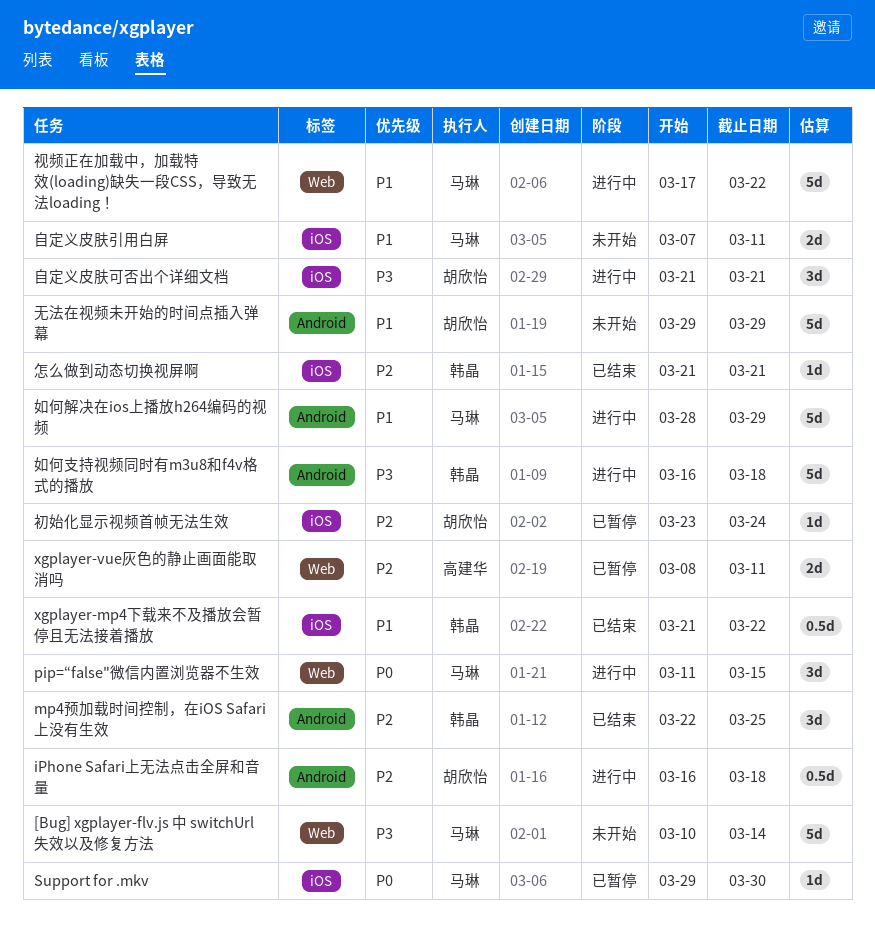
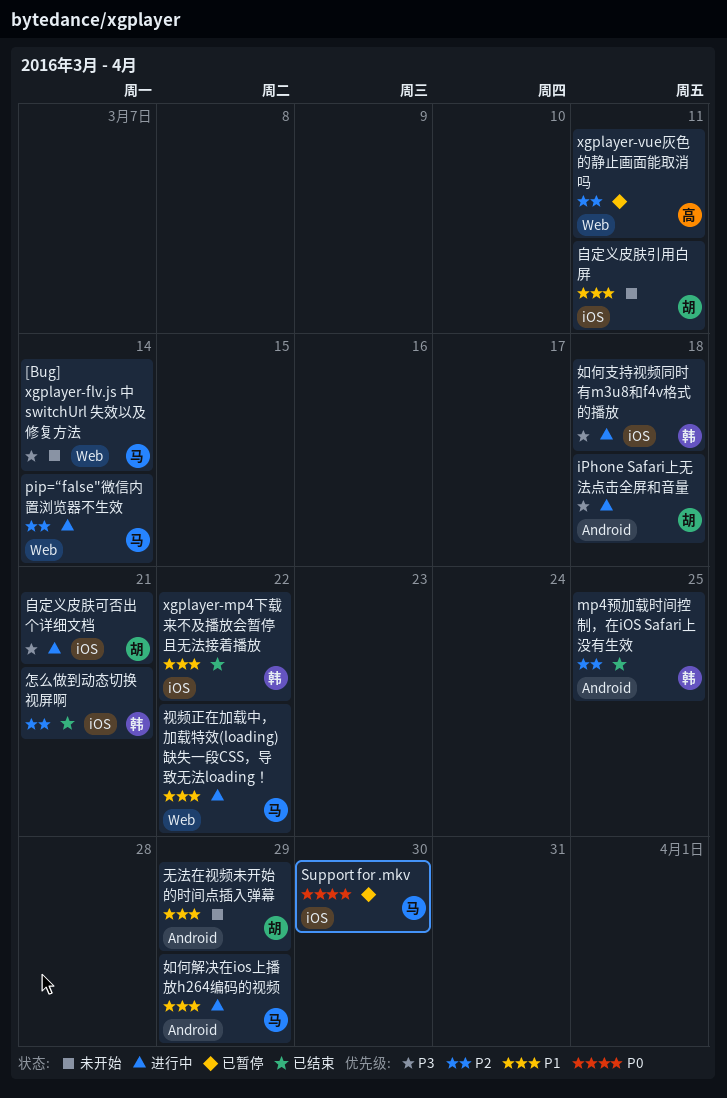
iPhone Safari上无法点击全屏和音量, priority: P2 -> P3
pip=“false"微信内置浏览器不生效, priority: P0 -> P2
pip=“false"微信内置浏览器不生效, due: Mar 15 -> Mar 14
初始化显示视频首帧无法生效: present -> none
如何支持视频同时有m3u8和f4v格式的播放, label: Android -> iOS
自定义皮肤引用白屏, owner: 马琳 -> 胡欣怡

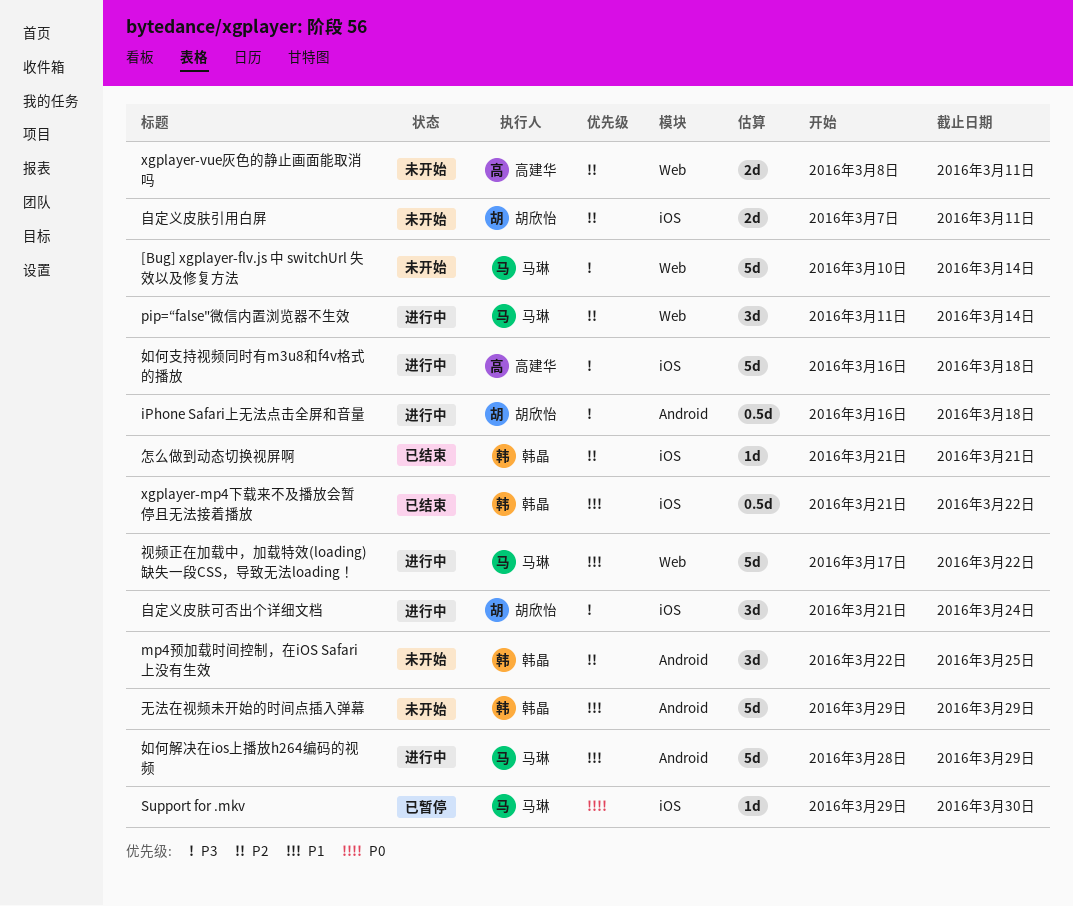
mp4预加载时间控制，在iOS Safari上没有生效, status: 已结束 -> 未开始
xgplayer-vue灰色的静止画面能取消吗, status: 已暂停 -> 未开始
如何支持视频同时有m3u8和f4v格式的播放, owner: 韩晶 -> 高建华
无法在视频未开始的时间点插入弹幕, owner: 胡欣怡 -> 韩晶
自定义皮肤可否出个详细文档, due: Mar 21 -> Mar 24
自定义皮肤引用白屏, priority: P1 -> P2

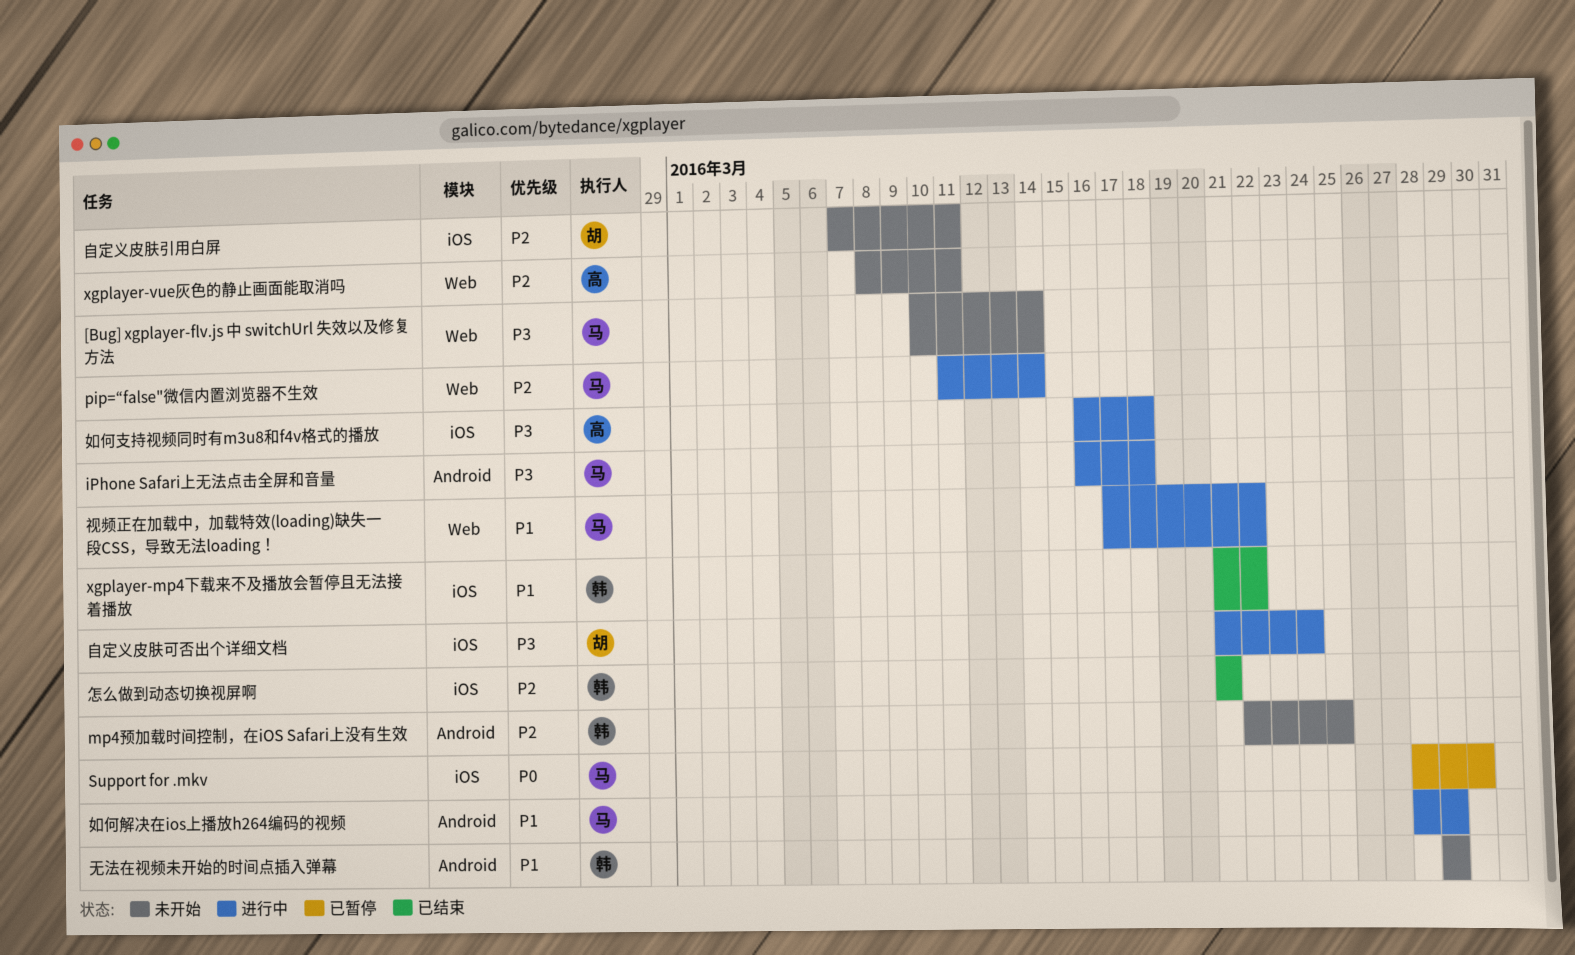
iPhone Safari上无法点击全屏和音量, owner: 胡欣怡 -> 马琳
Support for .mkv, start: Mar 29 -> Mar 28

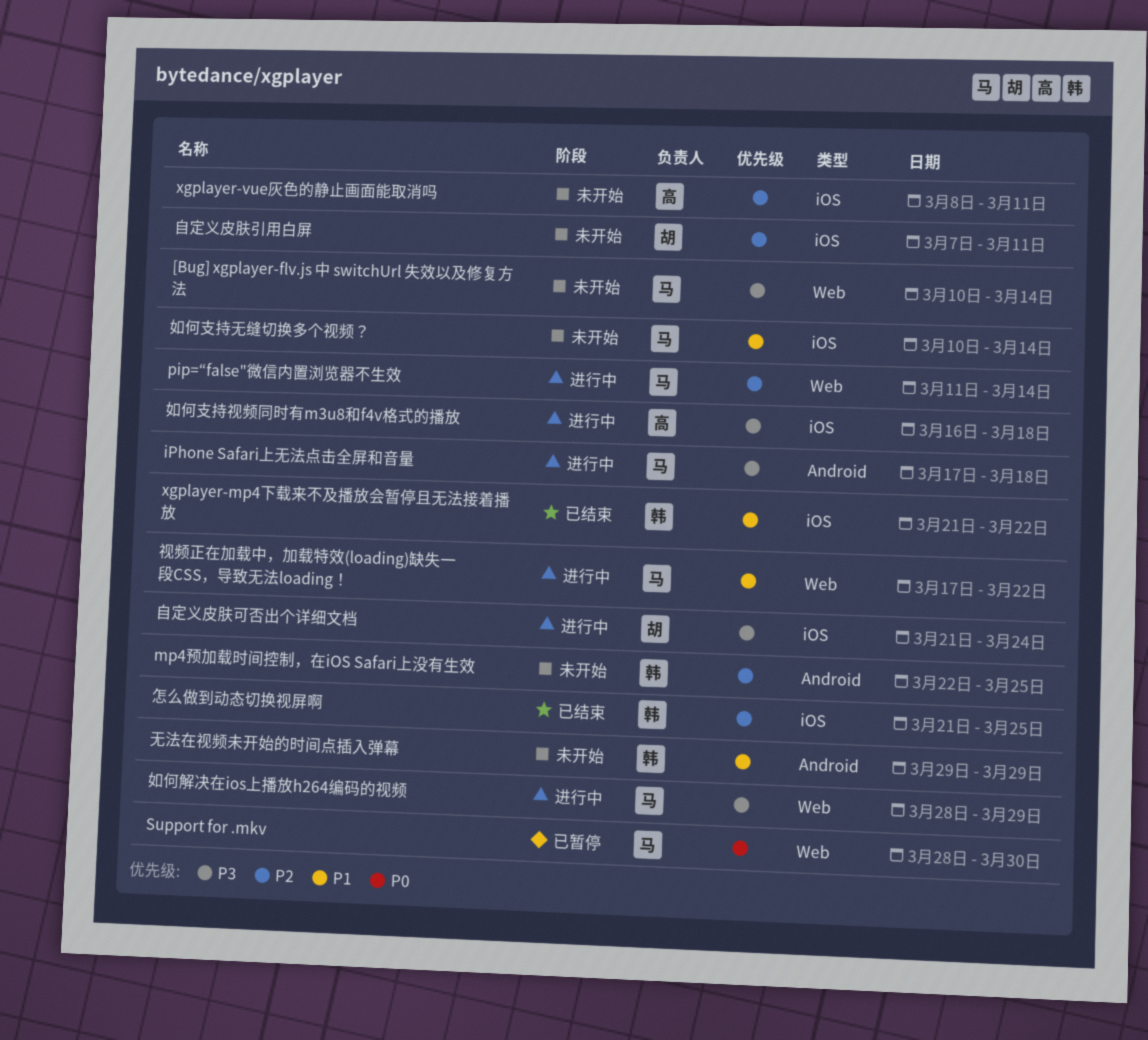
iPhone Safari上无法点击全屏和音量, start: Mar 16 -> Mar 17
Support for .mkv, label: iOS -> Web
xgplayer-vue灰色的静止画面能取消吗, label: Web -> iOS
如何支持无缝切换多个视频？: none -> present
如何解决在ios上播放h264编码的视频, priority: P1 -> P3
如何解决在ios上播放h264编码的视频, label: Android -> Web
怎么做到动态切换视屏啊, due: Mar 21 -> Mar 25

